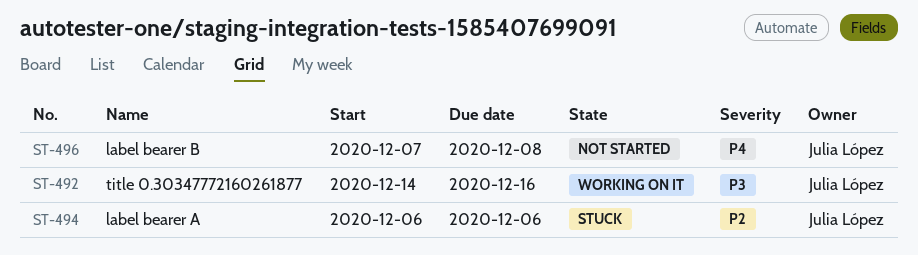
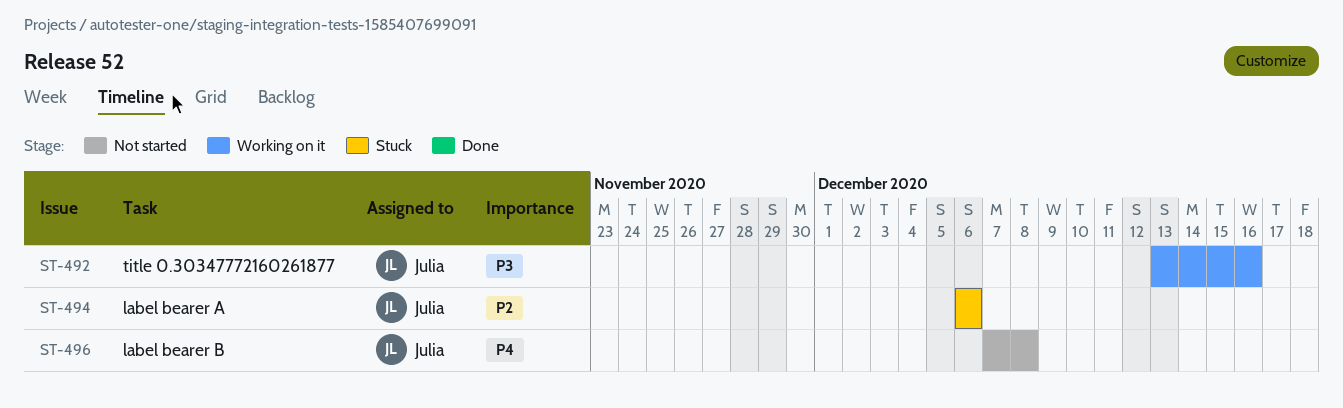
ST-492, start: Dec 14 -> Dec 13

